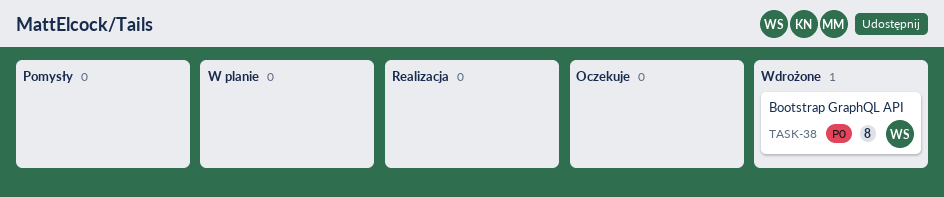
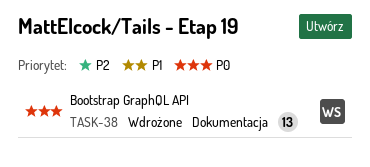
TASK-38, estimate: 8 -> 13

